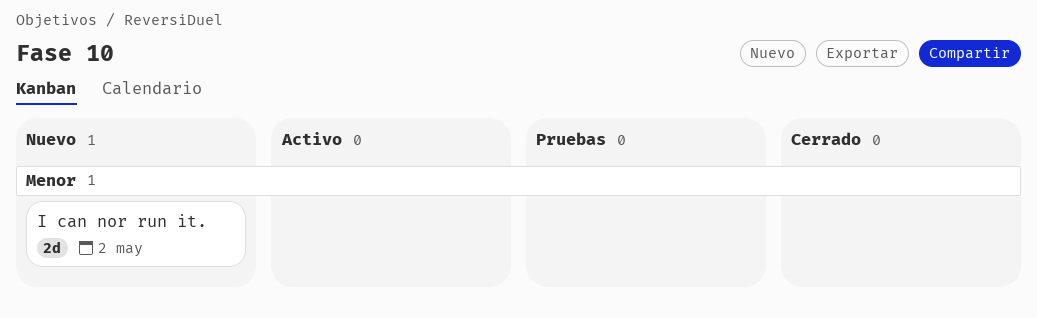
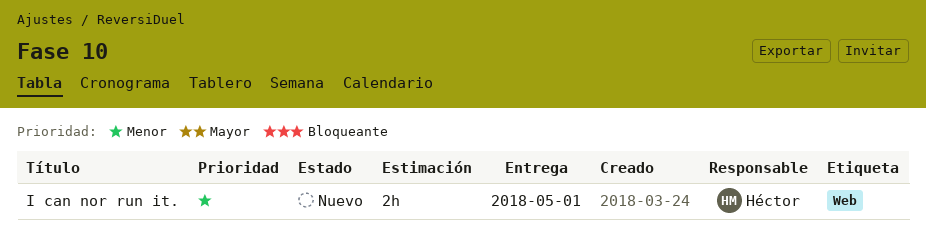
I can nor run it., estimate: 2d -> 2h
I can nor run it., due: May 2 -> May 1

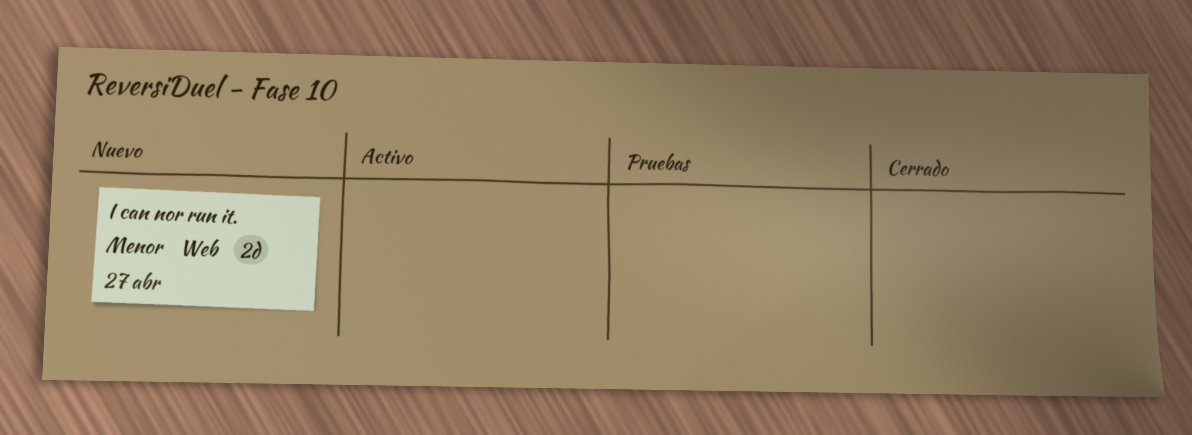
I can nor run it., estimate: 2h -> 2d
I can nor run it., due: May 1 -> Apr 27

